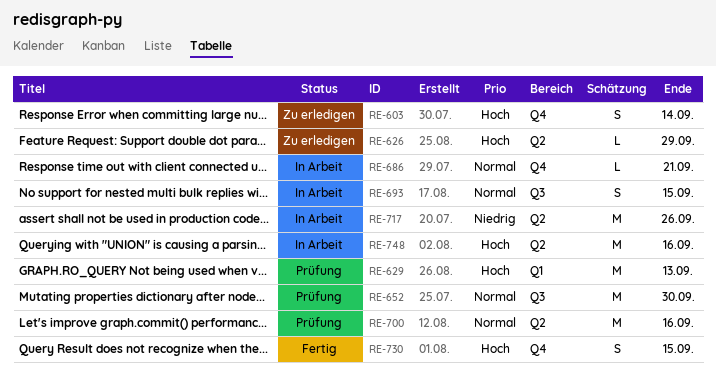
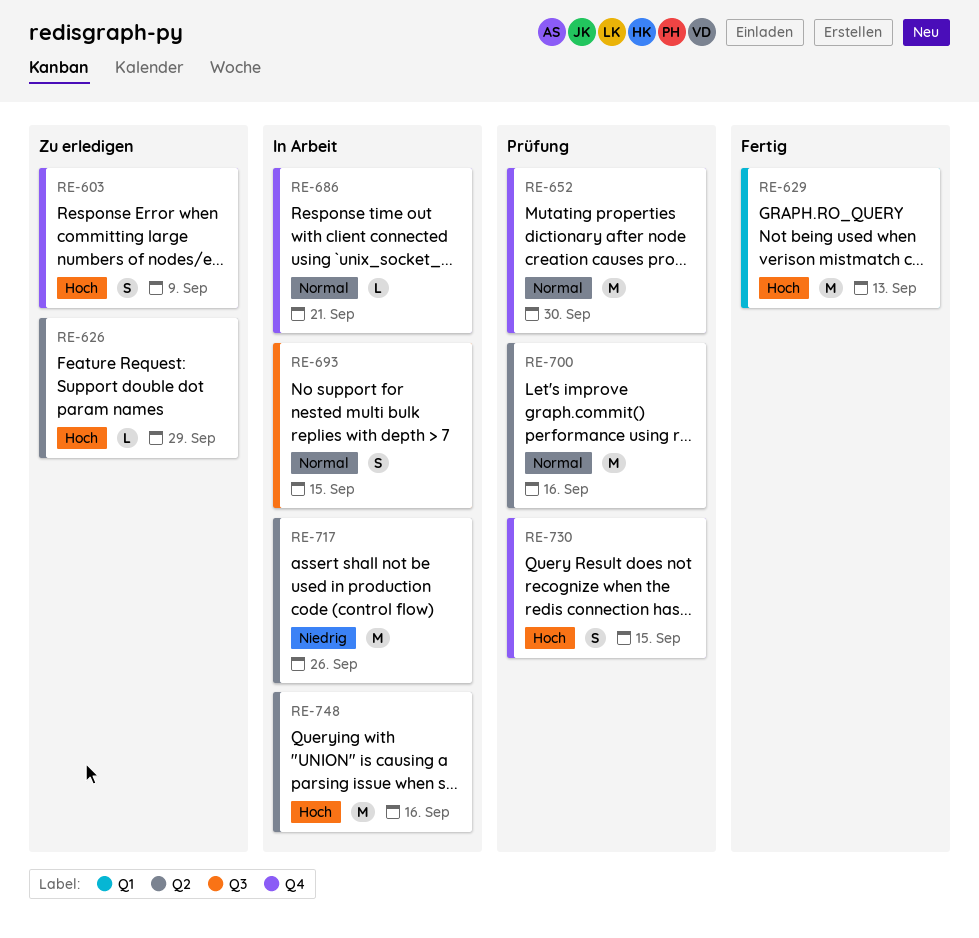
RE-603, due: Sep 14 -> Sep 9
RE-629, status: Prüfung -> Fertig
RE-652, label: Q3 -> Q4
RE-730, status: Fertig -> Prüfung

